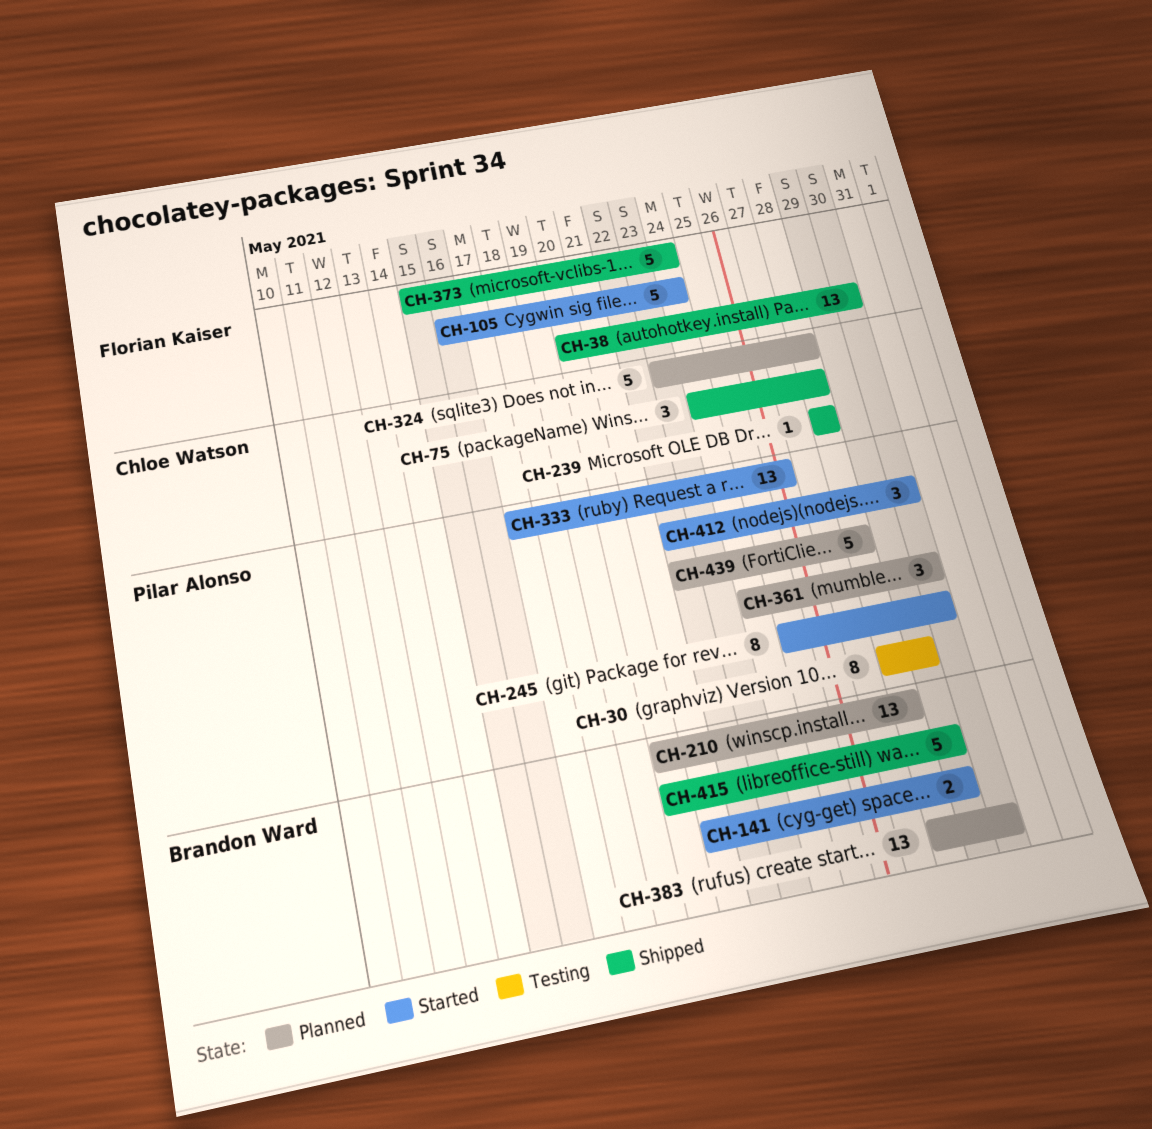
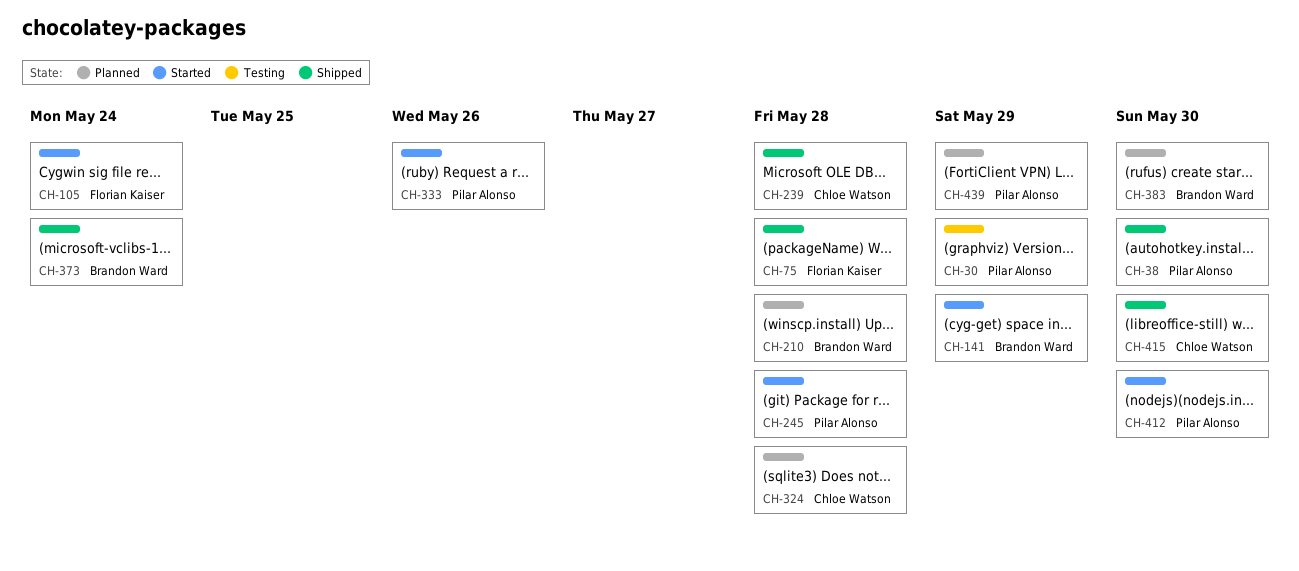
CH-38, owner: Florian Kaiser -> Pilar Alonso
CH-75, owner: Chloe Watson -> Florian Kaiser
CH-245, due: May 30 -> May 28
CH-361: present -> none
CH-373, owner: Florian Kaiser -> Brandon Ward
CH-415, owner: Brandon Ward -> Chloe Watson
CH-415, due: May 29 -> May 30
CH-439, due: May 28 -> May 29

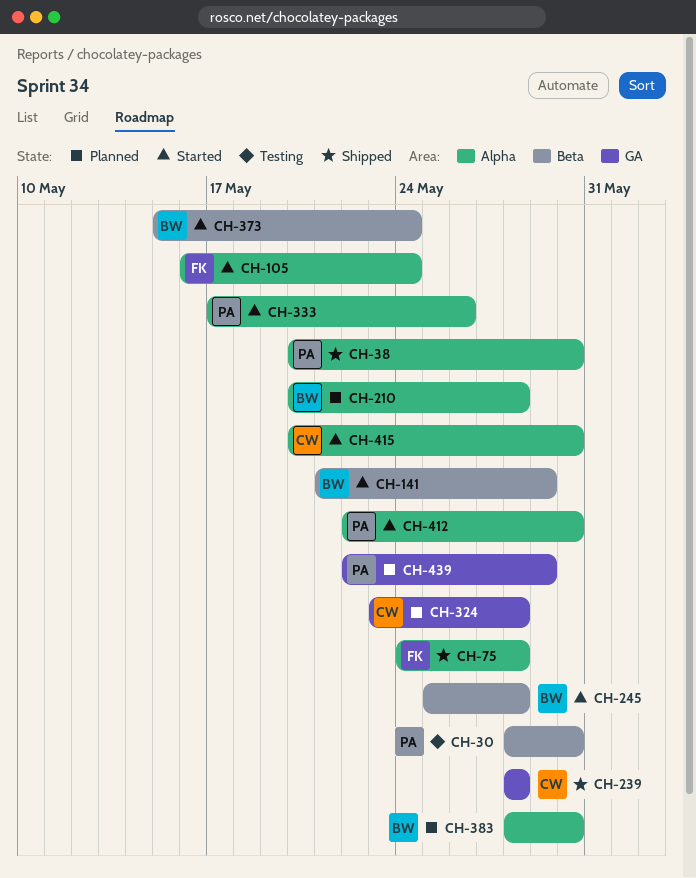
CH-30, due: May 29 -> May 30
CH-245, owner: Pilar Alonso -> Brandon Ward
CH-373, status: Shipped -> Started
CH-415, status: Shipped -> Started

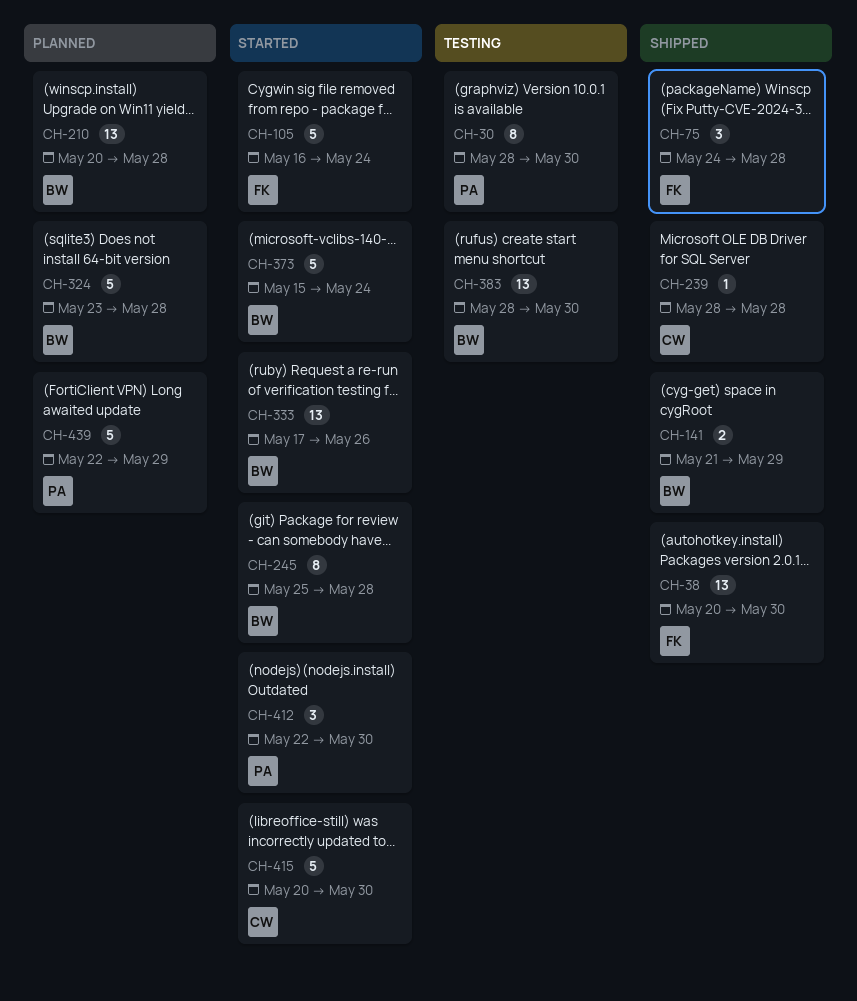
CH-38, owner: PA -> FK
CH-141, status: Started -> Shipped
CH-324, owner: CW -> BW
CH-333, owner: PA -> BW
CH-383, status: Planned -> Testing

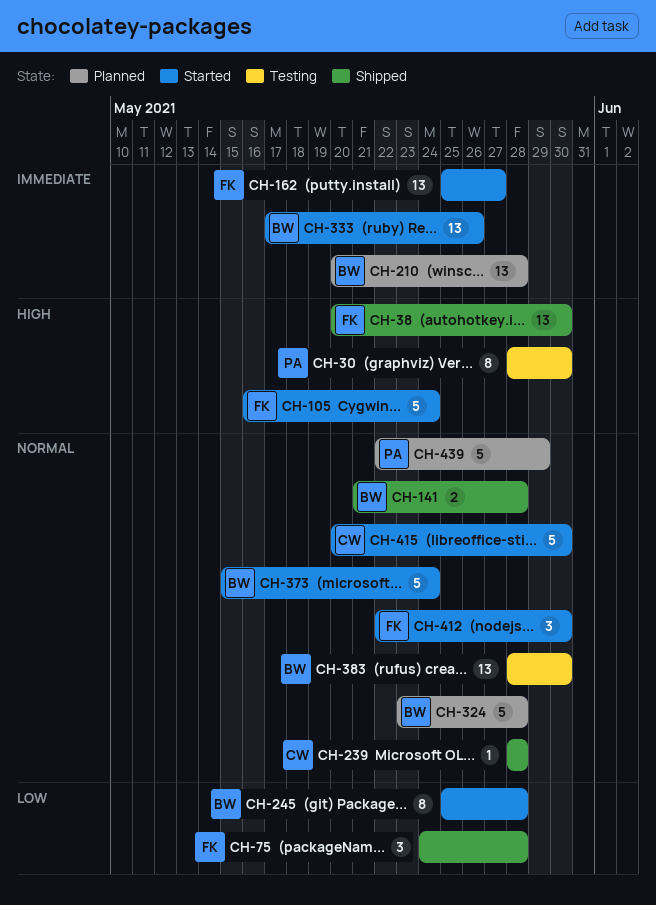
CH-141, due: May 29 -> May 28
CH-162: none -> present
CH-412, owner: PA -> FK

